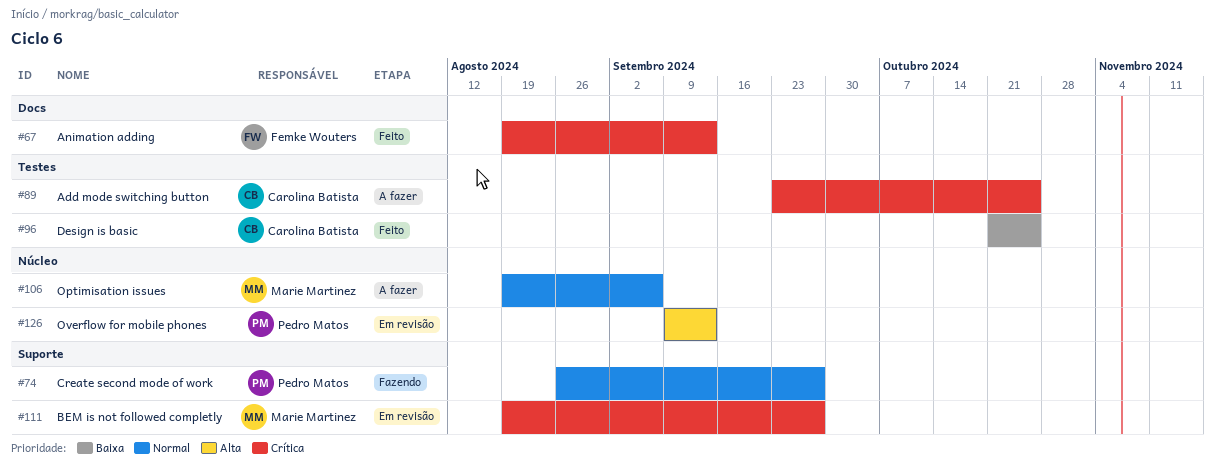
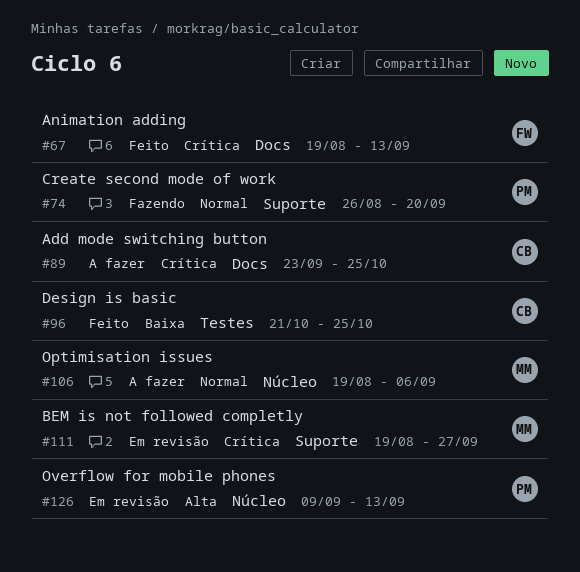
#74, due: Sep 27 -> Sep 20
#89, label: Testes -> Docs

